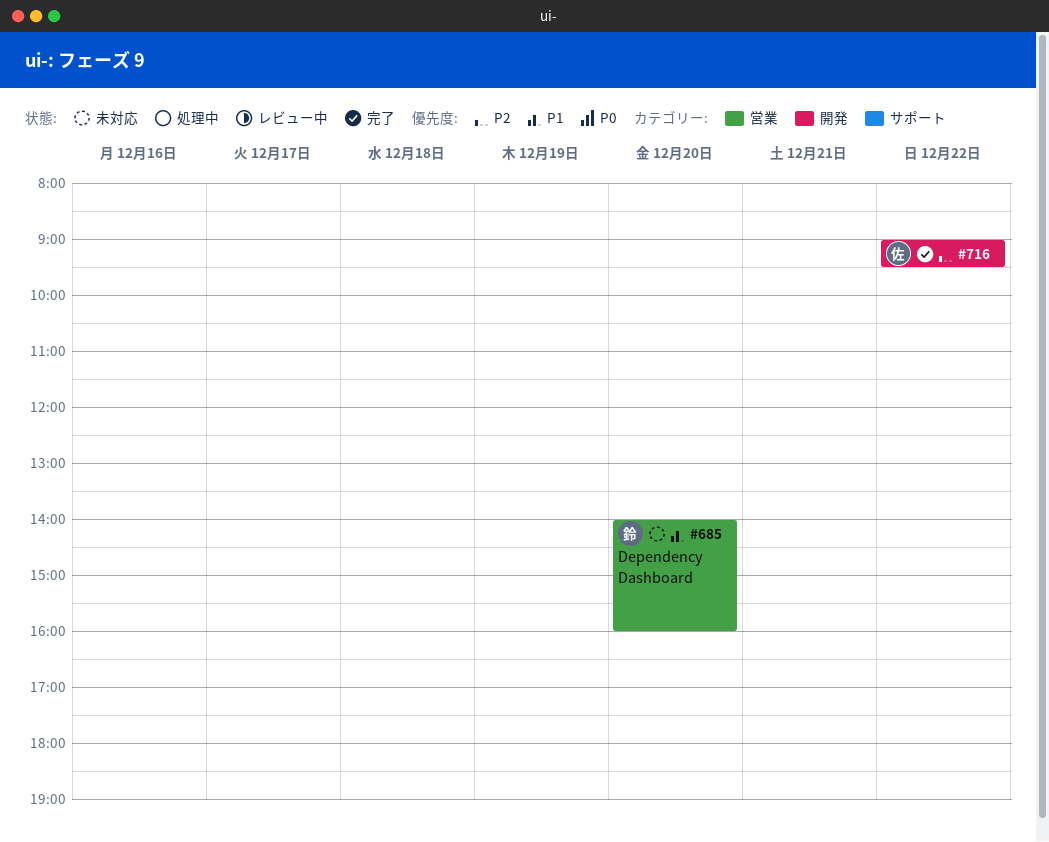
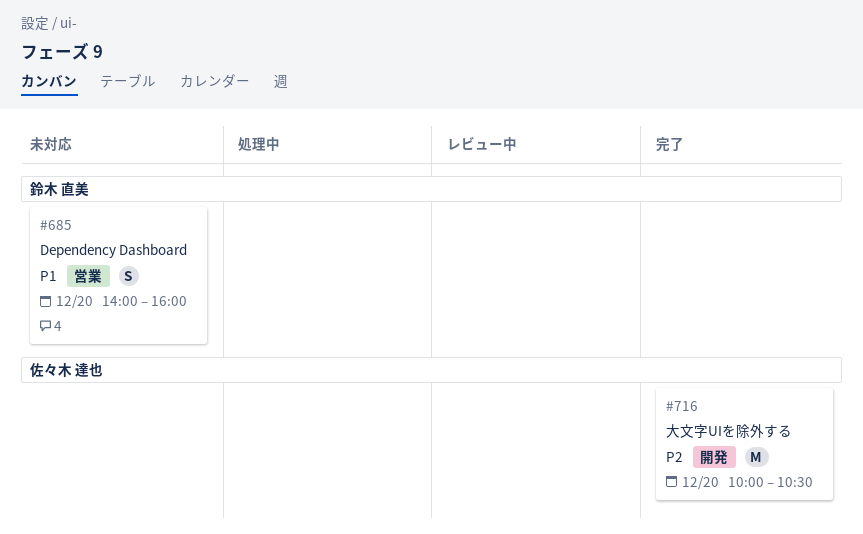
#716, day: Dec 22 -> Dec 20
#716, begins: 09:00 -> 10:00
#716, ends: 09:30 -> 10:30

